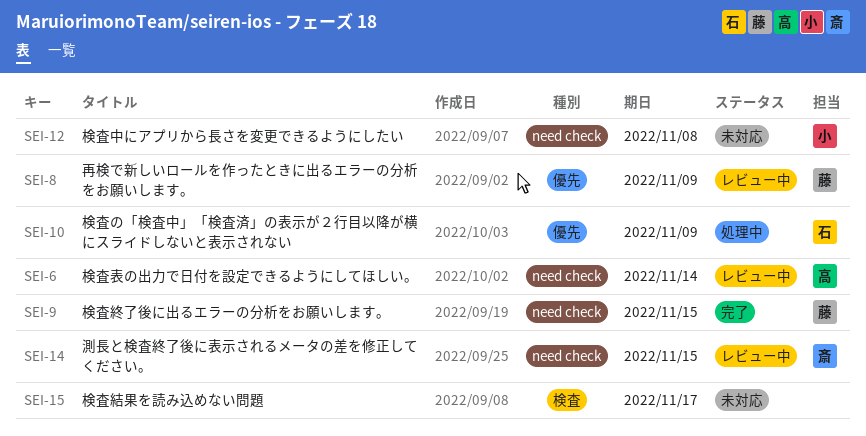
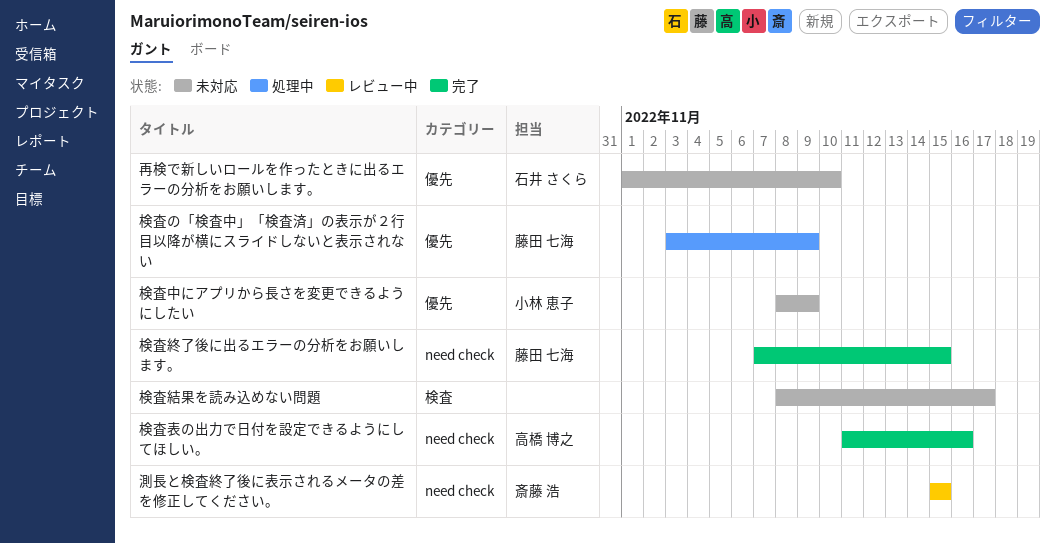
再検で新しいロールを作ったときに出るエラーの分析をお願いします。, status: レビュー中 -> 未対応
再検で新しいロールを作ったときに出るエラーの分析をお願いします。, owner: 藤田 七海 -> 石井 さくら
再検で新しいロールを作ったときに出るエラーの分析をお願いします。, due: Nov 9 -> Nov 10
検査の「検査中」「検査済」の表示が２行目以降が横にスライドしないと表示されない, owner: 石井 さくら -> 藤田 七海
検査中にアプリから長さを変更できるようにしたい, label: need check -> 優先
検査中にアプリから長さを変更できるようにしたい, due: Nov 8 -> Nov 9
検査表の出力で日付を設定できるようにしてほしい。, status: レビュー中 -> 完了
検査表の出力で日付を設定できるようにしてほしい。, due: Nov 14 -> Nov 16

